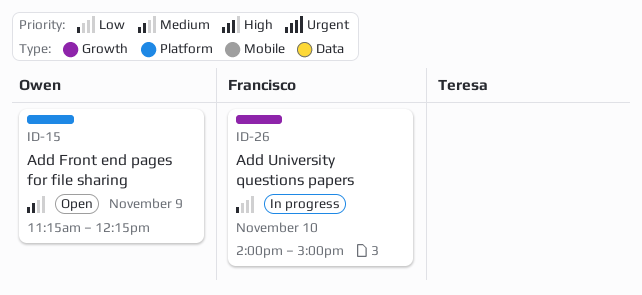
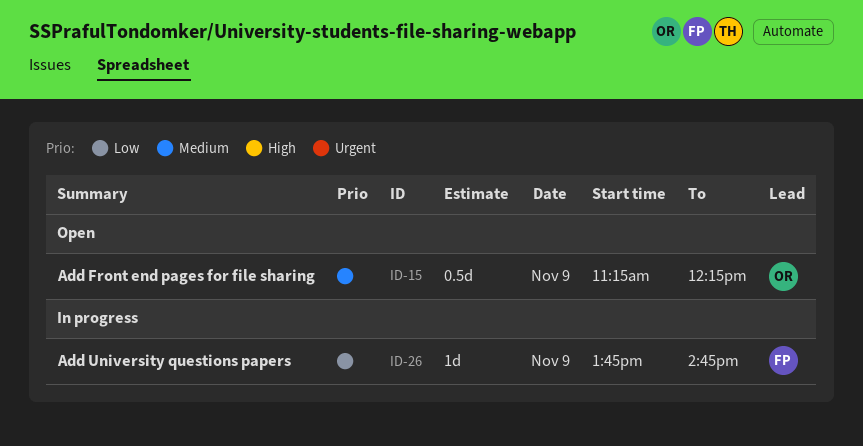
ID-26, day: Nov 10 -> Nov 9
ID-26, begins: 14:00 -> 13:45
ID-26, ends: 15:00 -> 14:45

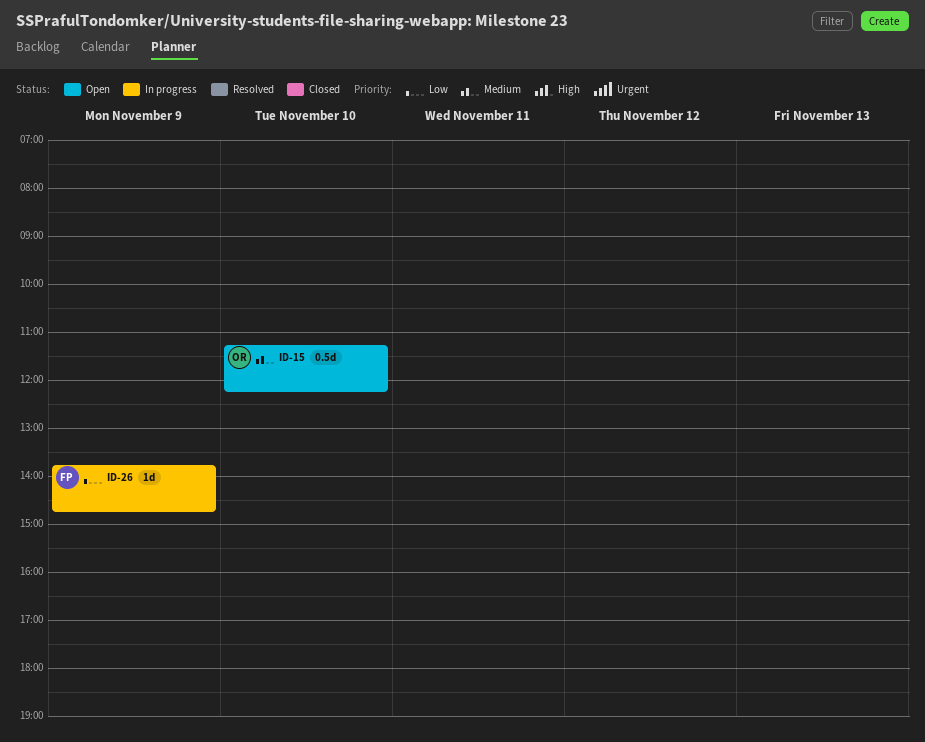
ID-15, day: Nov 9 -> Nov 10

